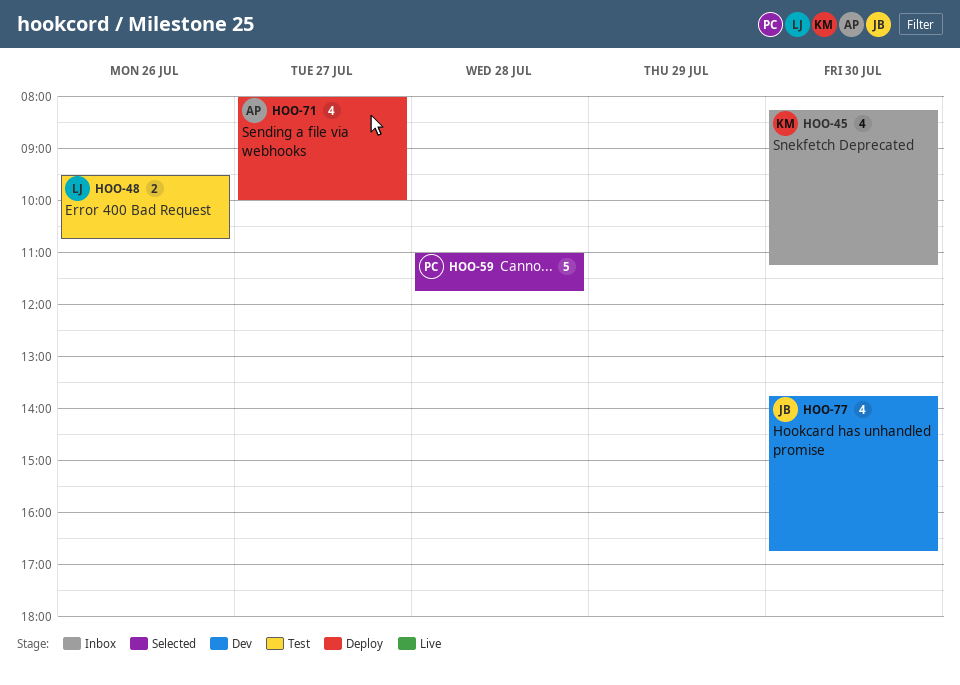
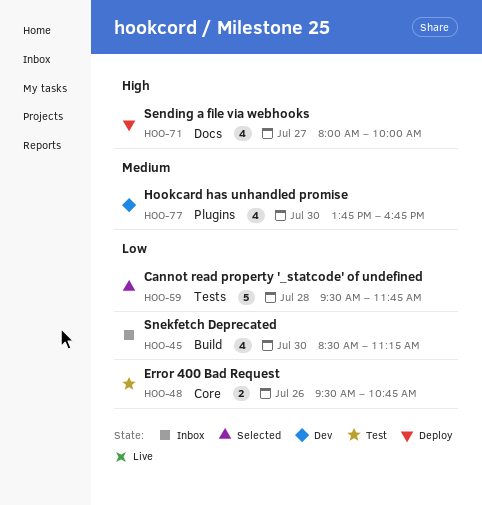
HOO-45, begins: 08:15 -> 08:30
HOO-59, begins: 11:00 -> 09:30

